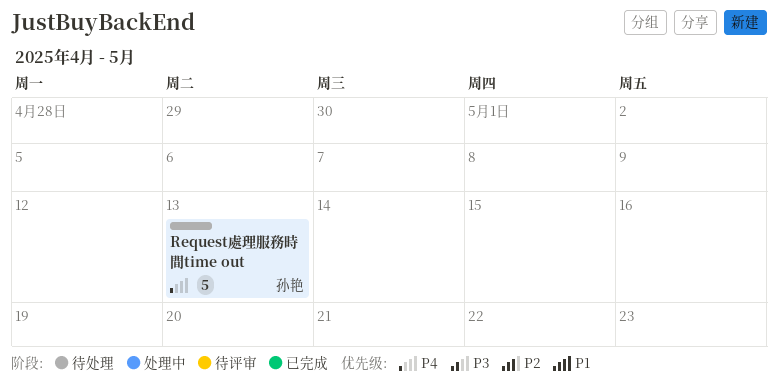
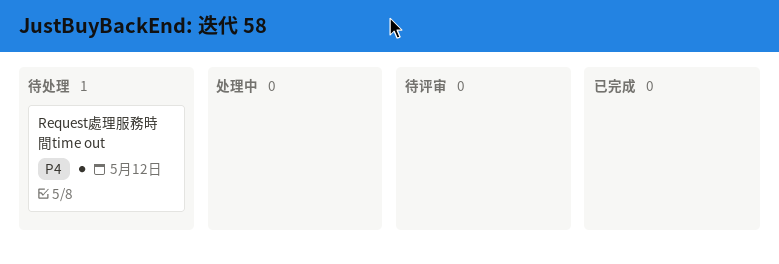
Request處理服務時間time out, estimate: 5 -> 1
Request處理服務時間time out, due: May 13 -> May 12

